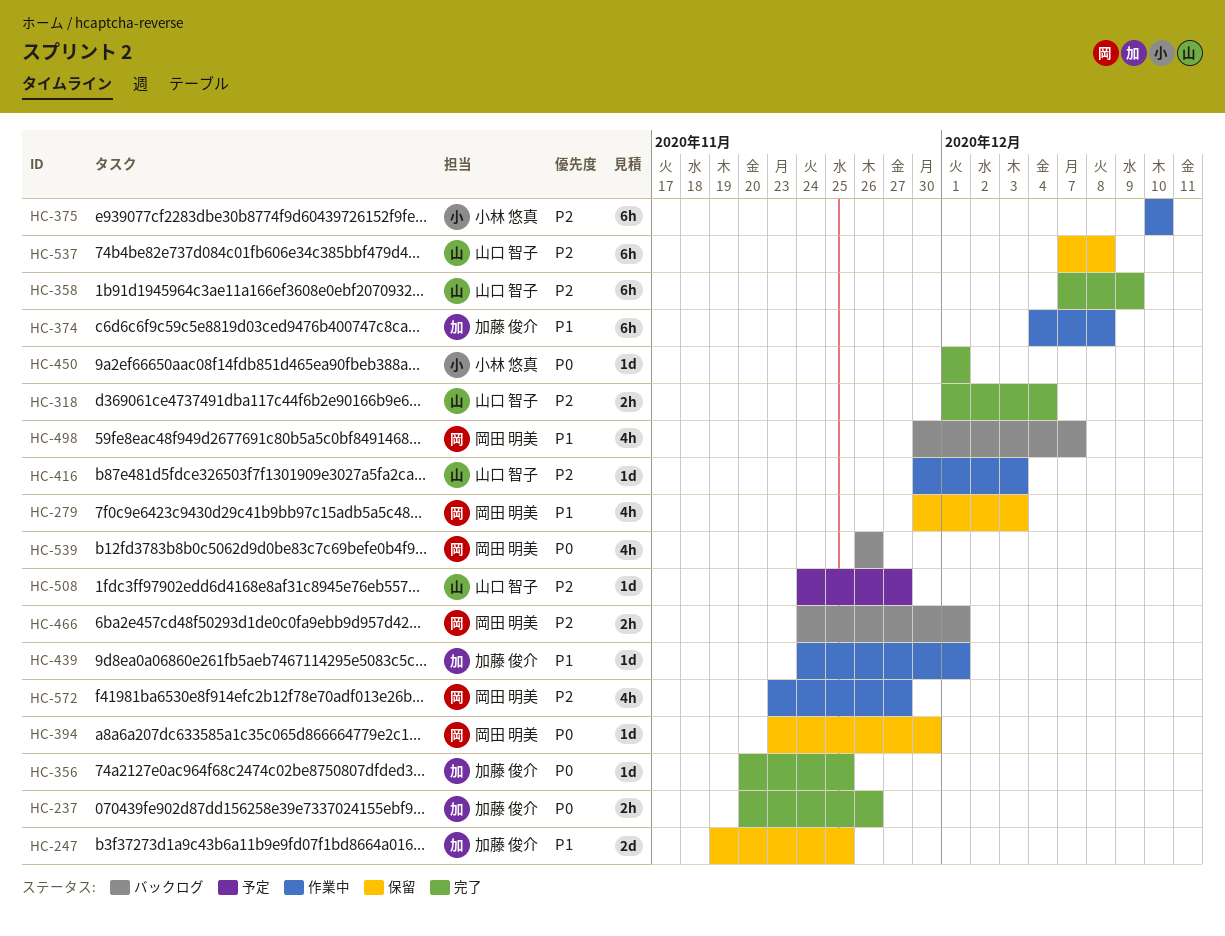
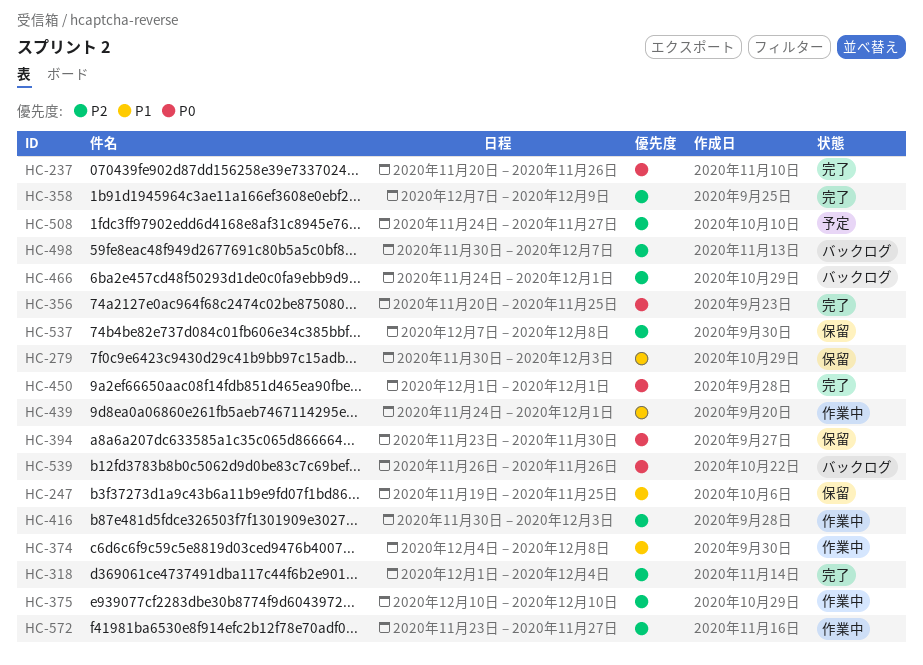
HC-498, priority: P1 -> P2

